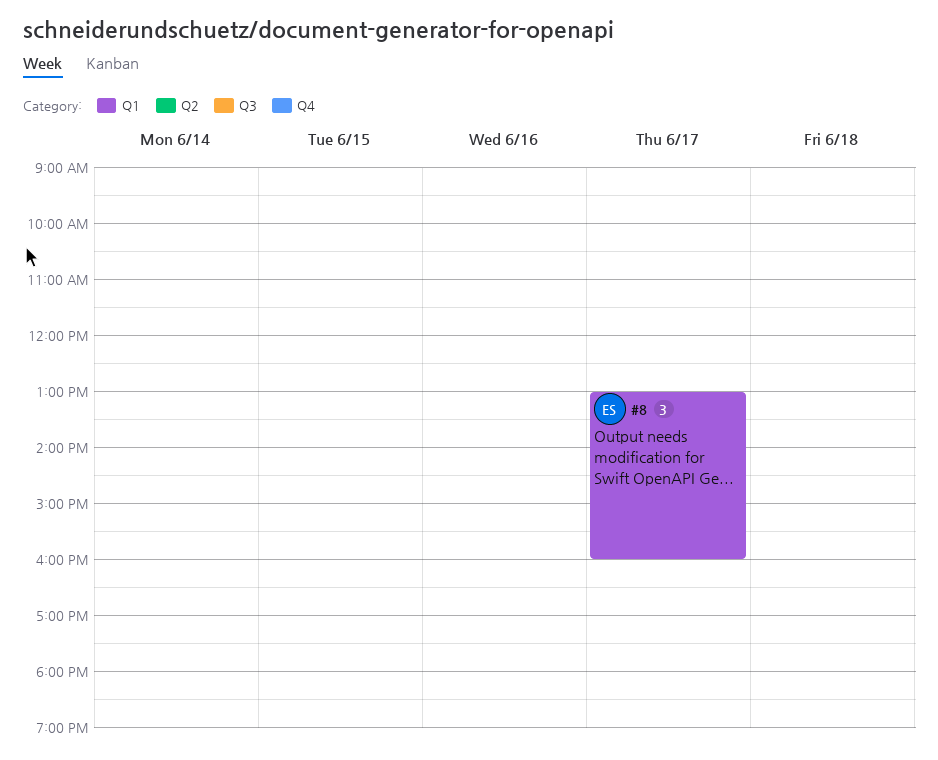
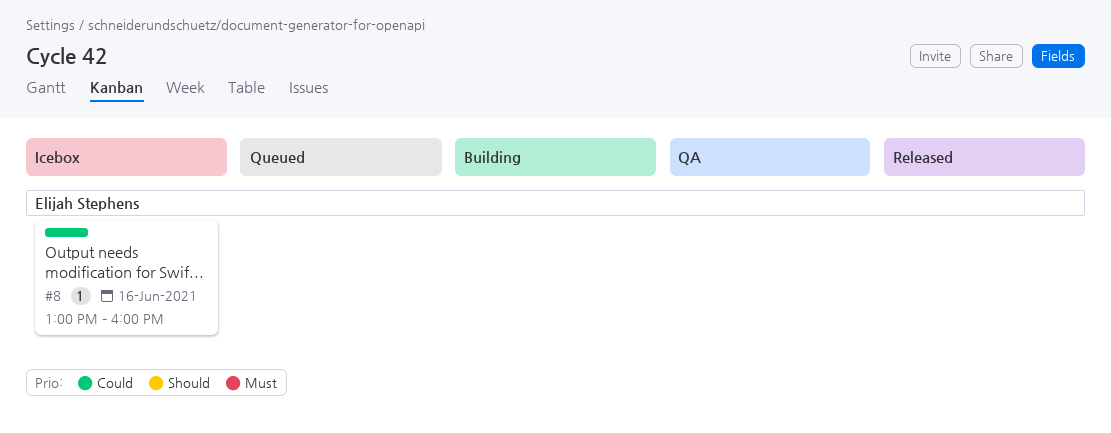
#8, estimate: 3 -> 1
#8, day: Jun 17 -> Jun 16

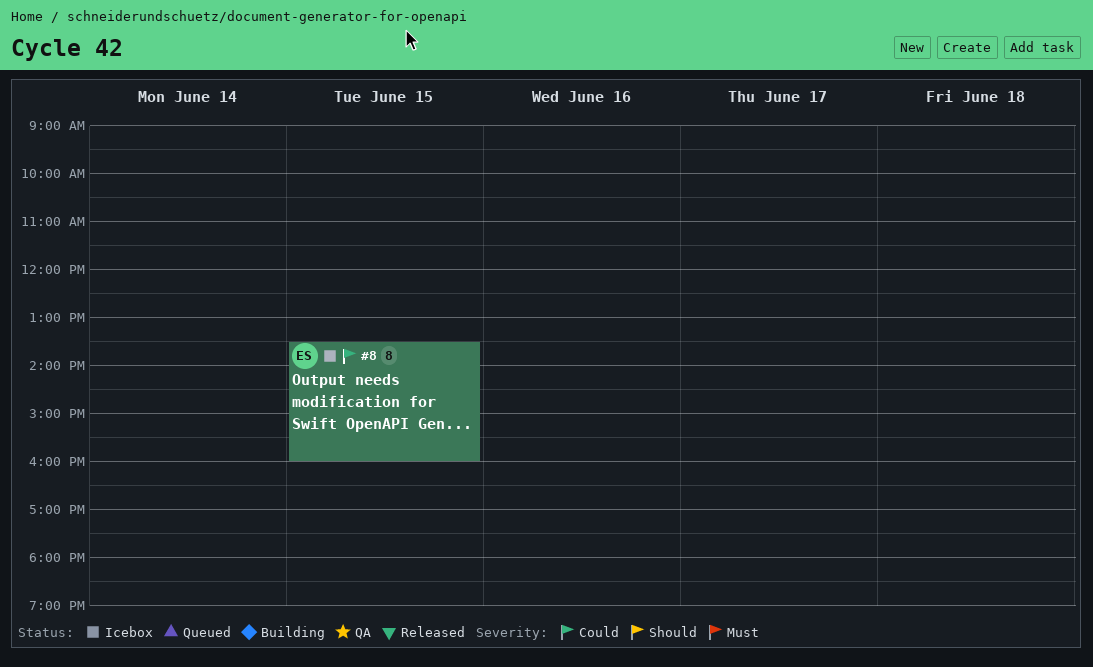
#8, estimate: 1 -> 8
#8, day: Jun 16 -> Jun 15
#8, begins: 13:00 -> 13:30

